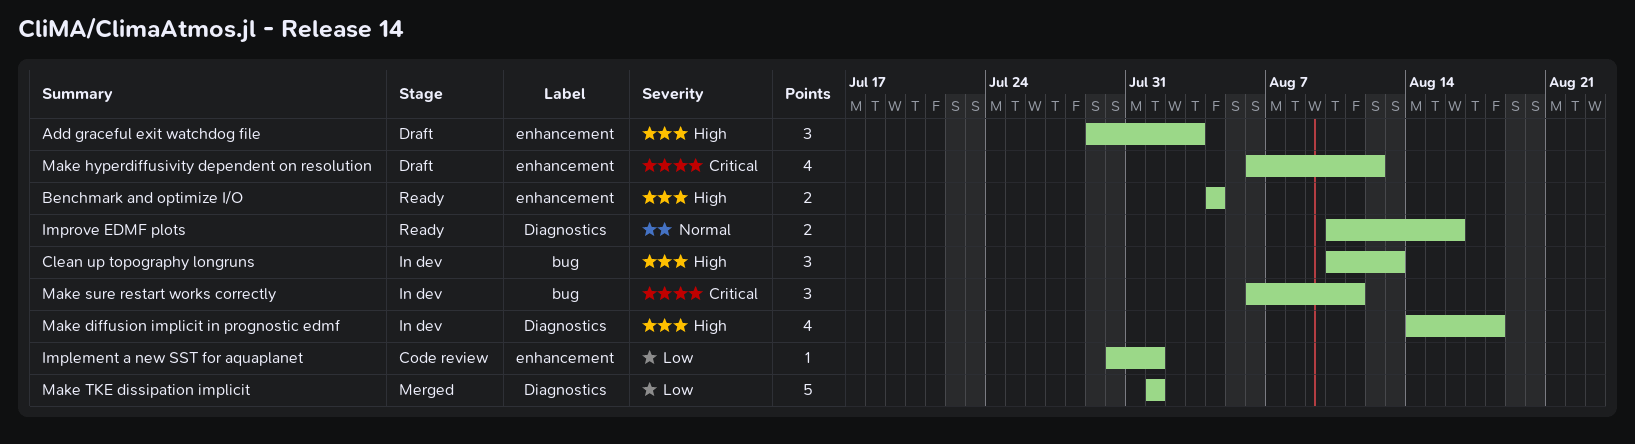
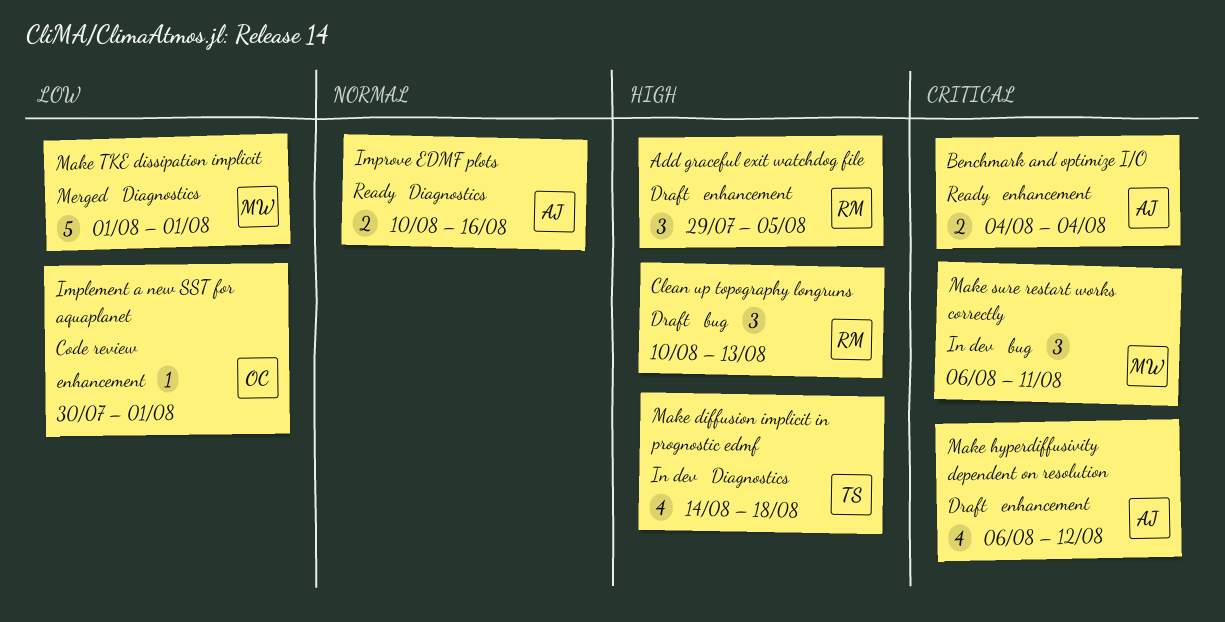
Add graceful exit watchdog file, due: Aug 3 -> Aug 5
Benchmark and optimize I/O, priority: High -> Critical
Clean up topography longruns, status: In dev -> Draft

